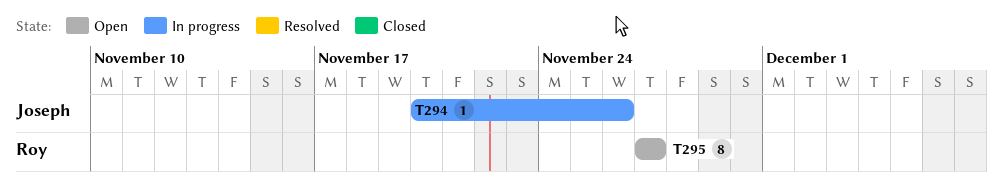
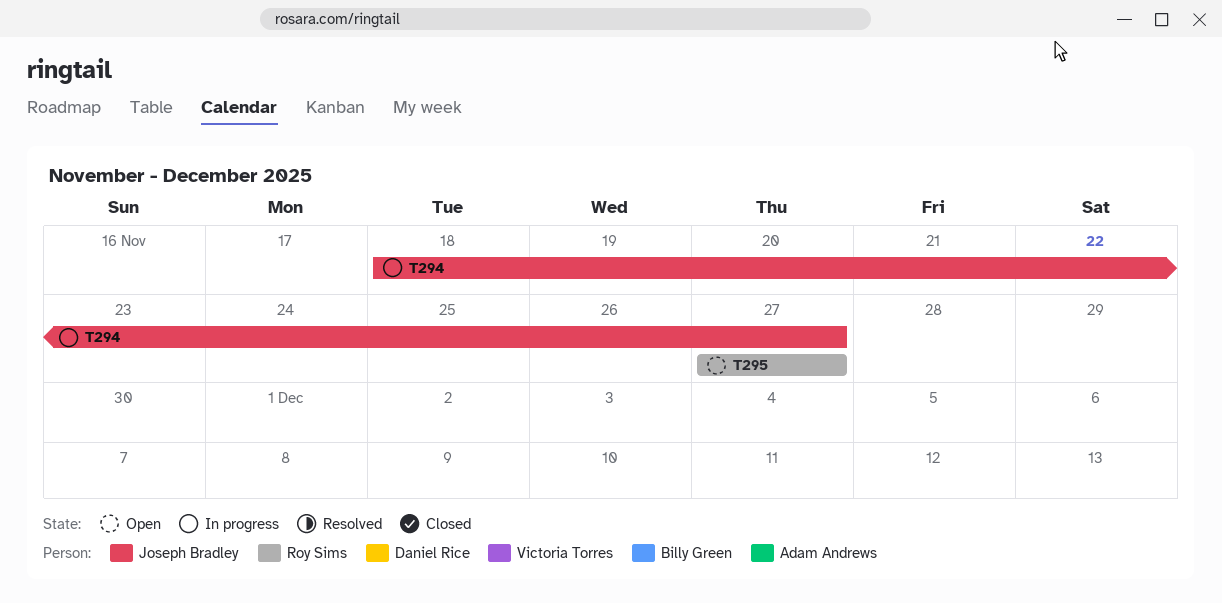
T294, start: Nov 20 -> Nov 18
T294, due: Nov 26 -> Nov 27

